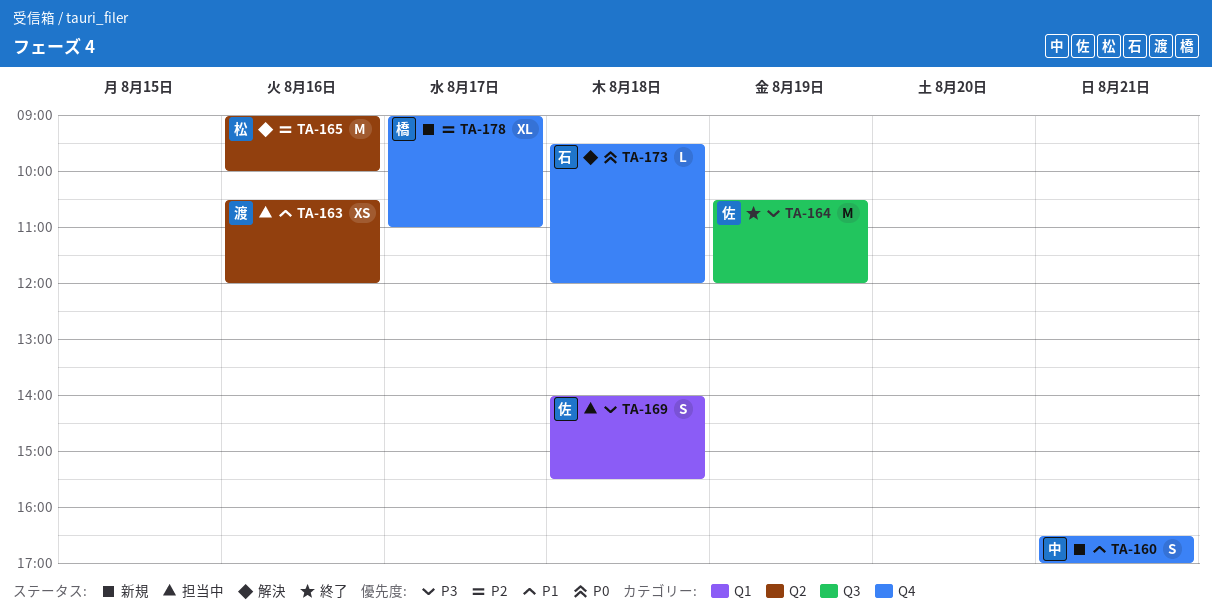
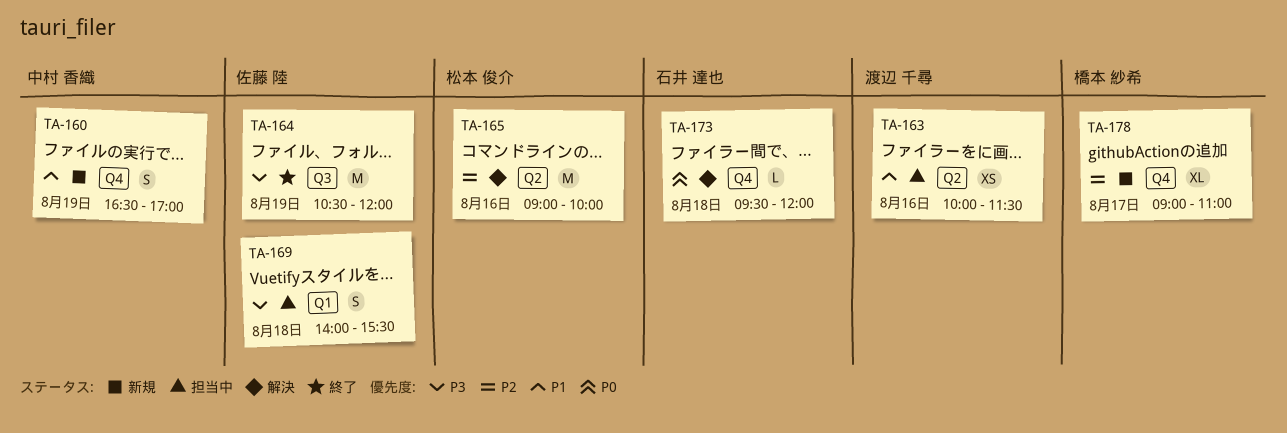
TA-160, day: Aug 21 -> Aug 19
TA-163, begins: 10:30 -> 10:00
TA-163, ends: 12:00 -> 11:30

